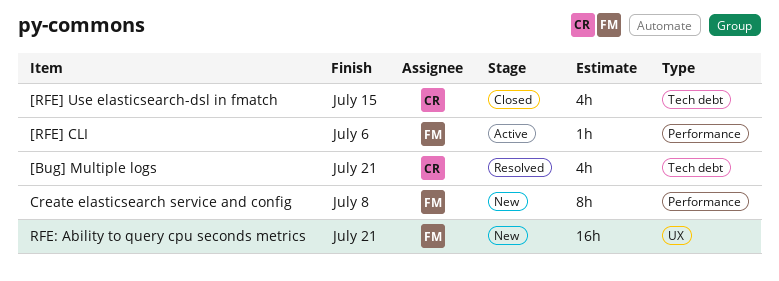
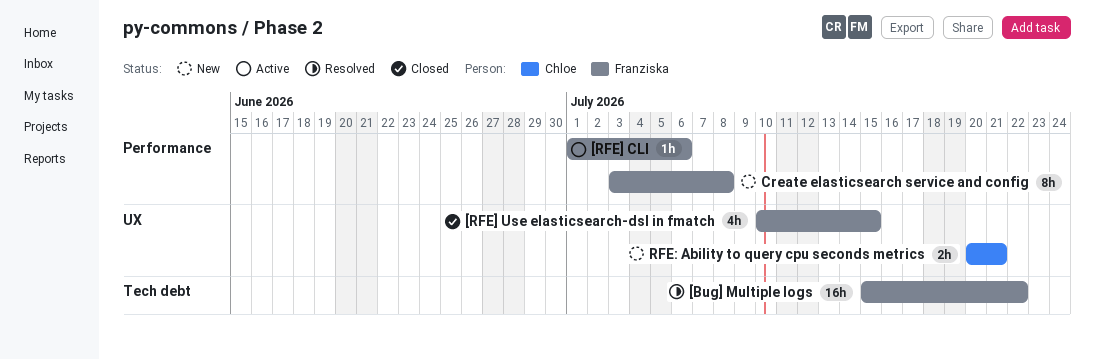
[Bug] Multiple logs, owner: Chloe -> Franziska
[Bug] Multiple logs, estimate: 4h -> 16h
[Bug] Multiple logs, due: Jul 21 -> Jul 22
[RFE] Use elasticsearch-dsl in fmatch, owner: Chloe -> Franziska
[RFE] Use elasticsearch-dsl in fmatch, label: Tech debt -> UX
RFE: Ability to query cpu seconds metrics, owner: Franziska -> Chloe
RFE: Ability to query cpu seconds metrics, estimate: 16h -> 2h

